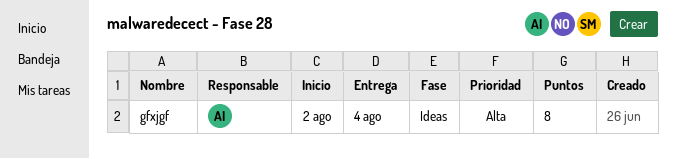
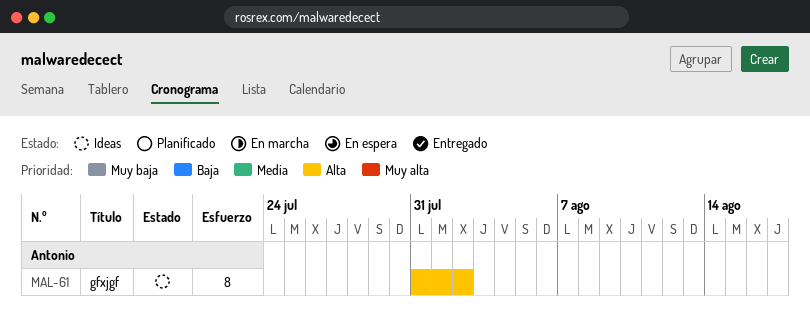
gfxjgf, start: Aug 2 -> Jul 31
gfxjgf, due: Aug 4 -> Aug 2

